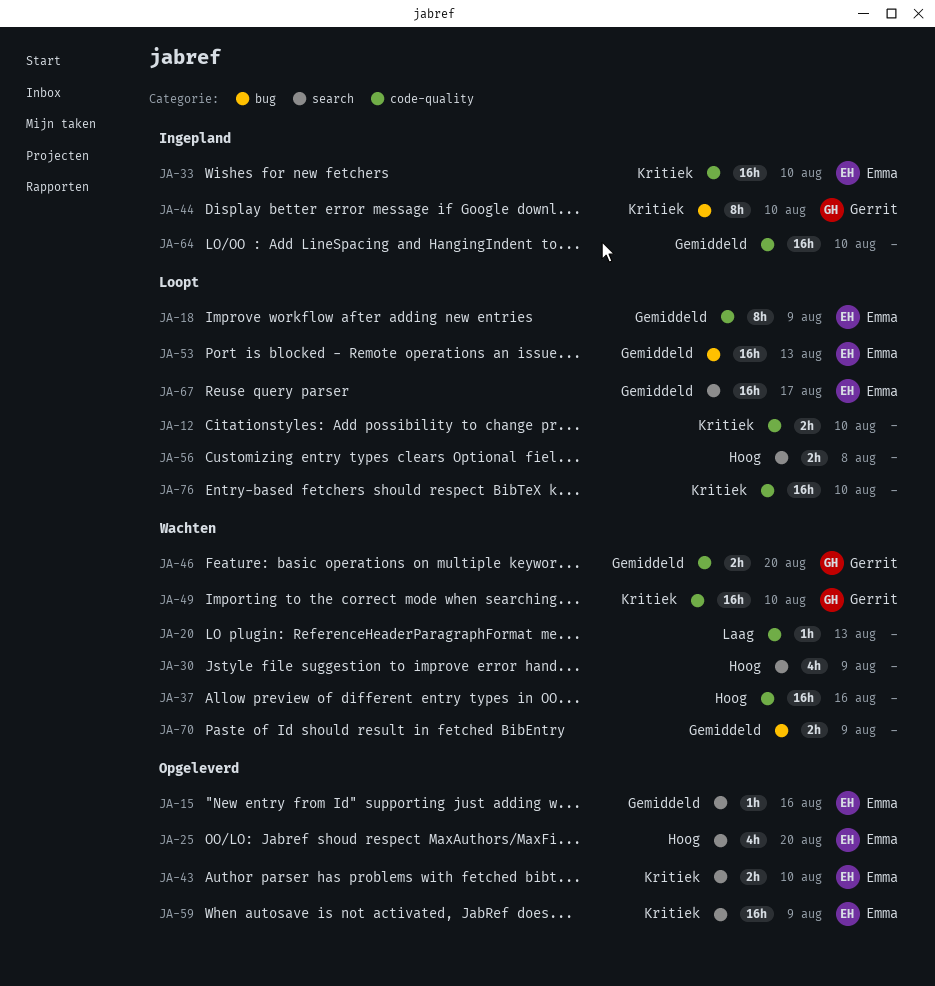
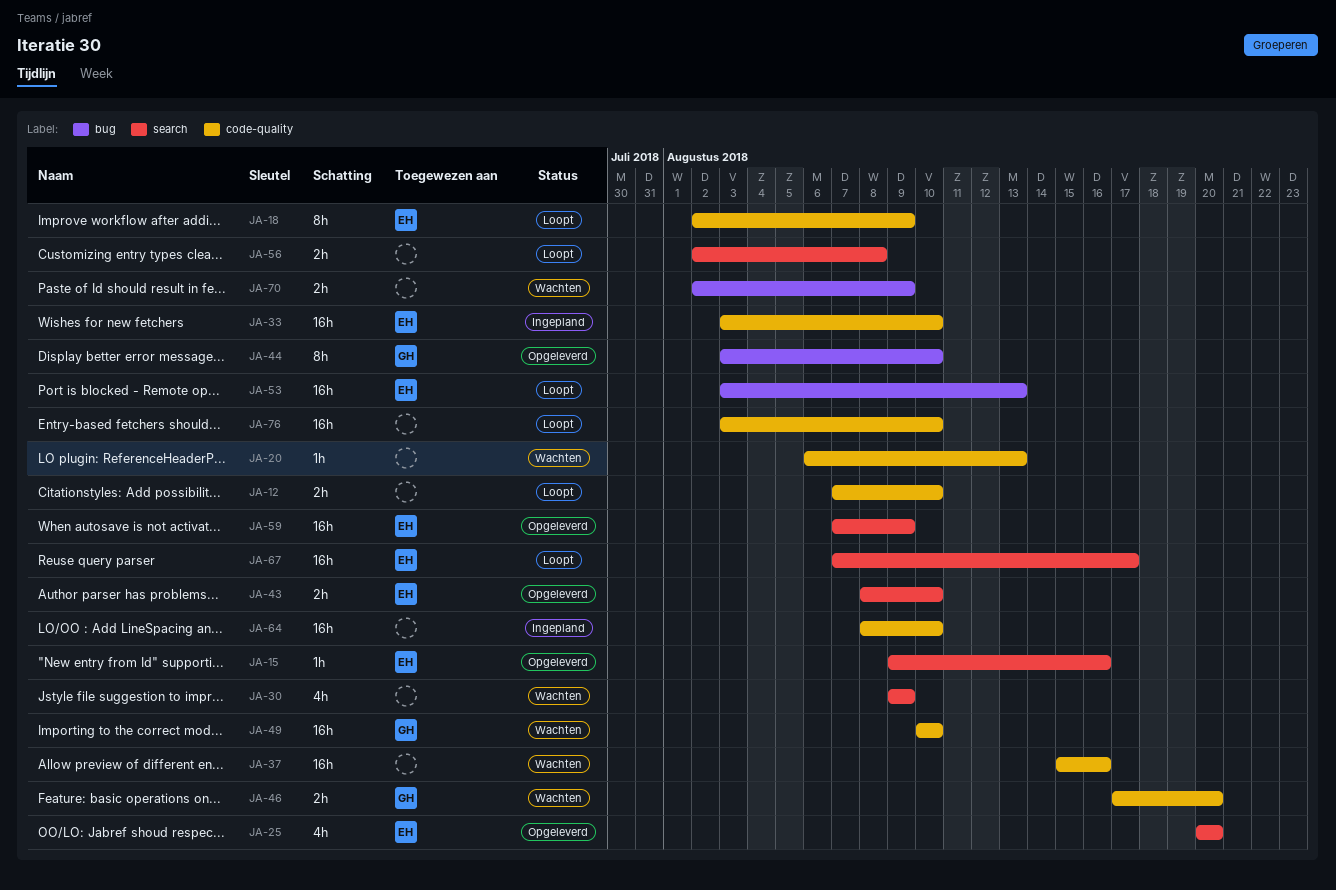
JA-44, status: Ingepland -> Opgeleverd

